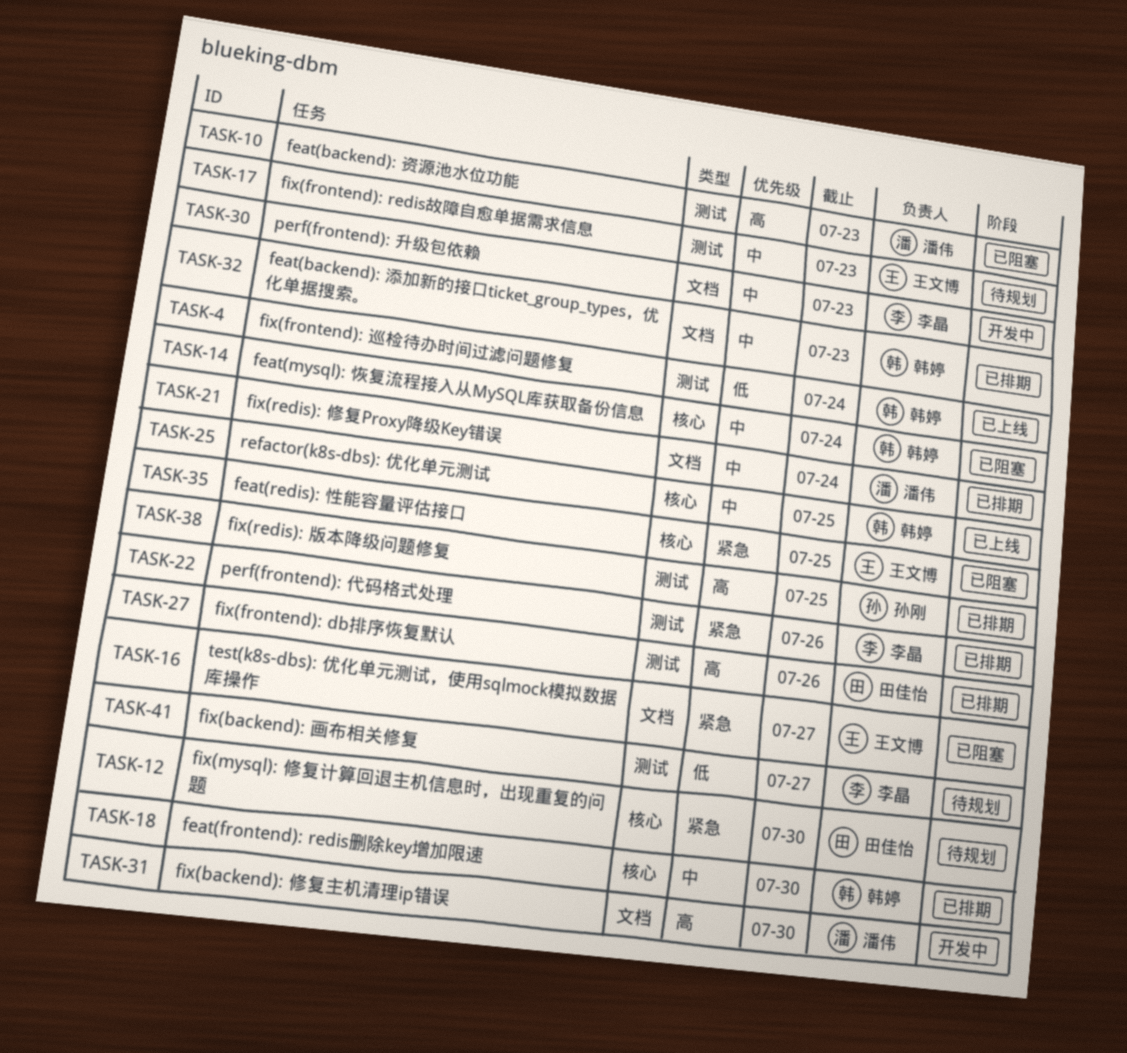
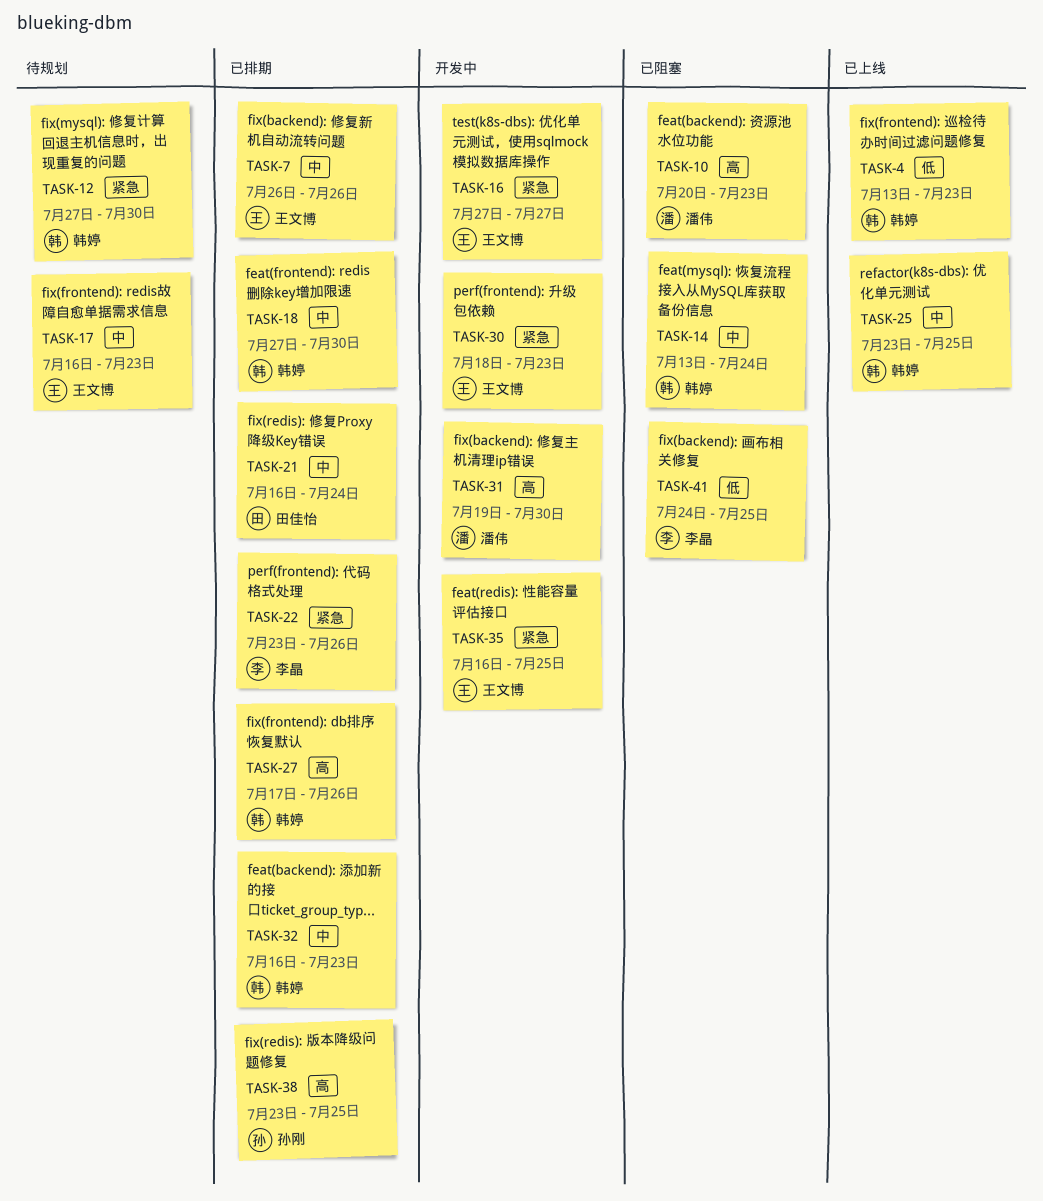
TASK-4, due: Jul 24 -> Jul 23
TASK-7: none -> present
TASK-12, owner: 田佳怡 -> 韩婷
TASK-16, status: 已阻塞 -> 开发中
TASK-21, owner: 潘伟 -> 田佳怡
TASK-27, owner: 田佳怡 -> 韩婷
TASK-30, owner: 李晶 -> 王文博
TASK-30, priority: 中 -> 紧急
TASK-35, status: 已阻塞 -> 开发中
TASK-41, status: 待规划 -> 已阻塞
TASK-41, due: Jul 27 -> Jul 25

